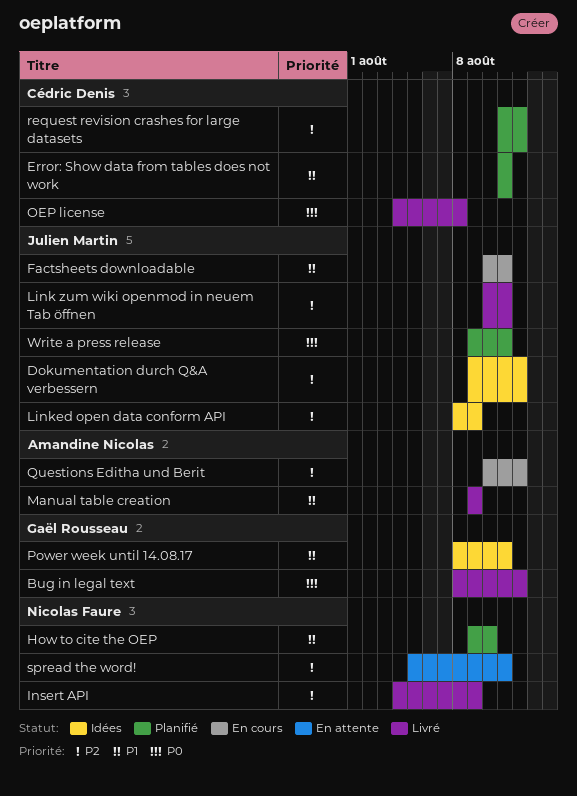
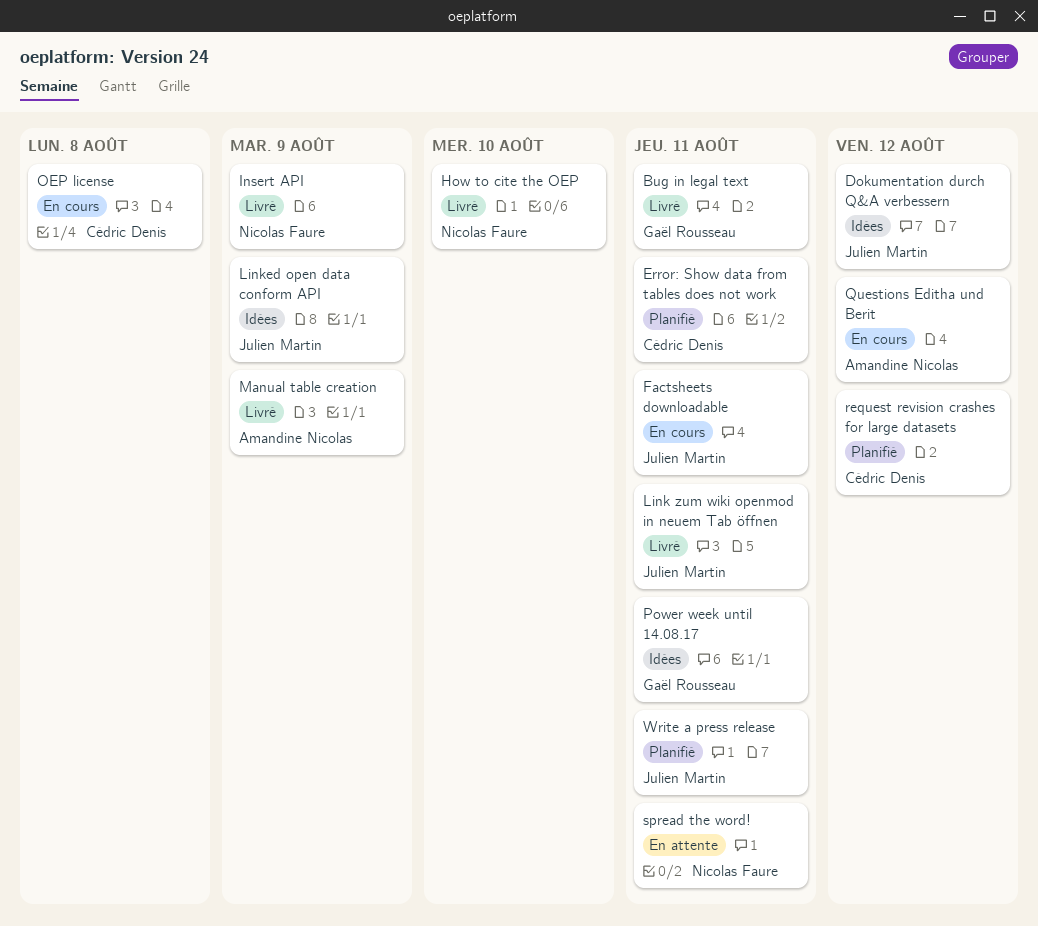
Bug in legal text, due: Aug 12 -> Aug 11
How to cite the OEP, status: Planifié -> Livré
OEP license, status: Livré -> En cours

